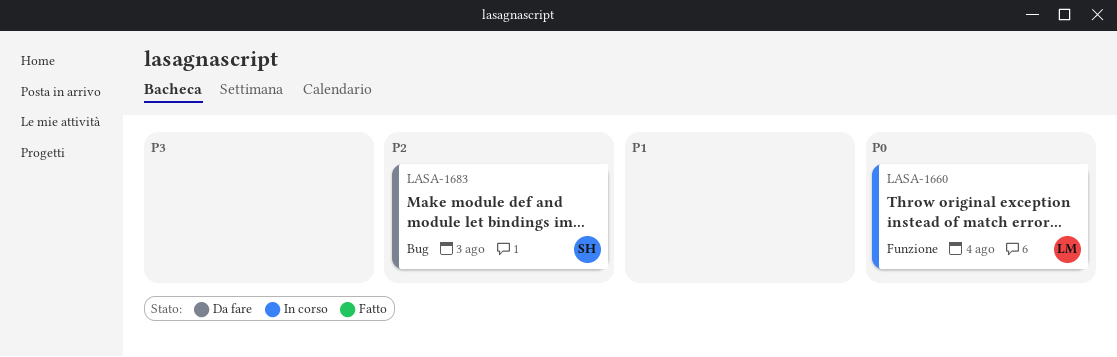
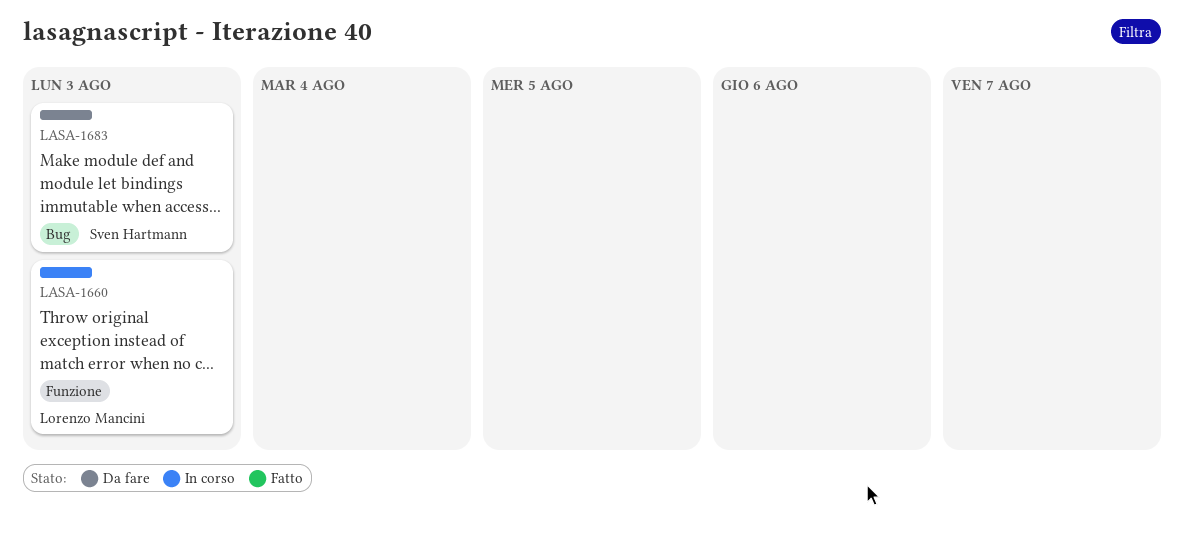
LASA-1660, due: Aug 4 -> Aug 3

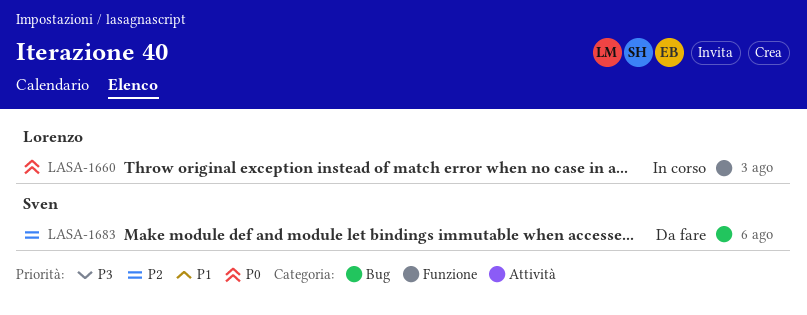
LASA-1683, due: Aug 3 -> Aug 6

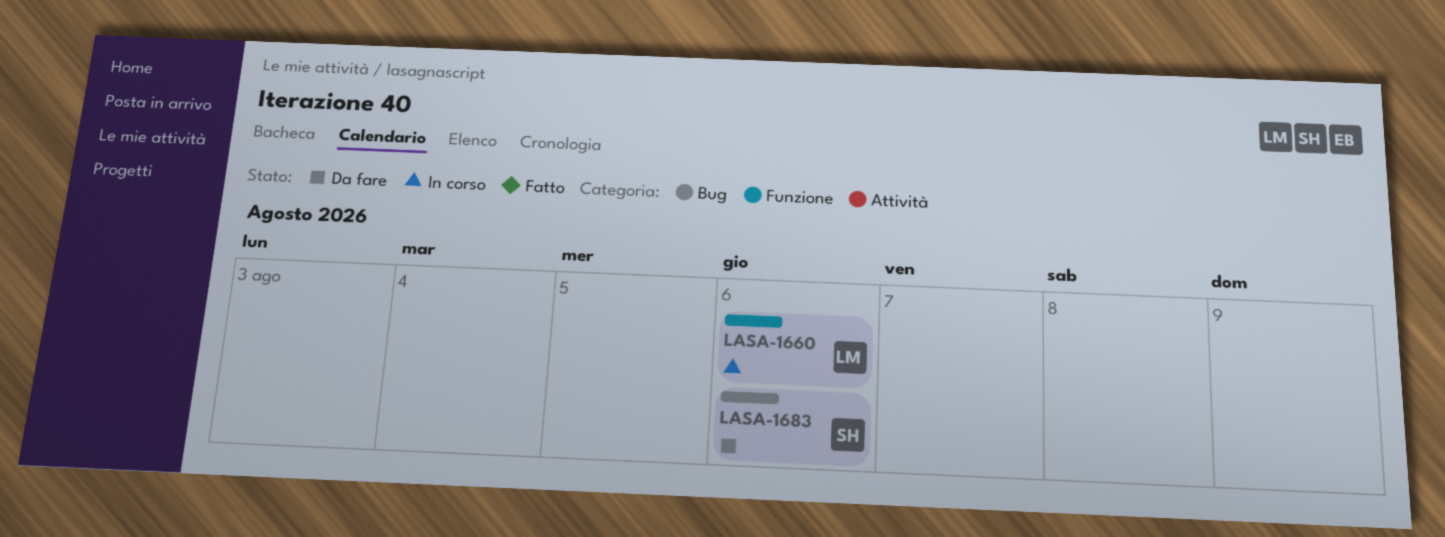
LASA-1660, due: Aug 3 -> Aug 6

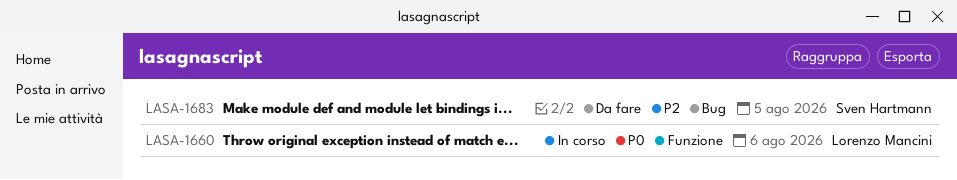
LASA-1683, due: Aug 6 -> Aug 5

